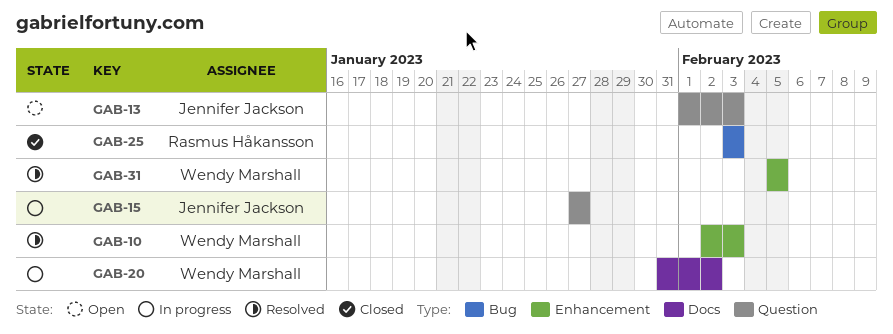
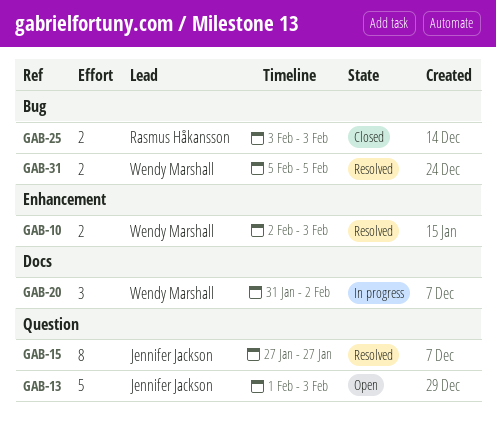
GAB-15, status: In progress -> Resolved
GAB-31, label: Enhancement -> Bug

